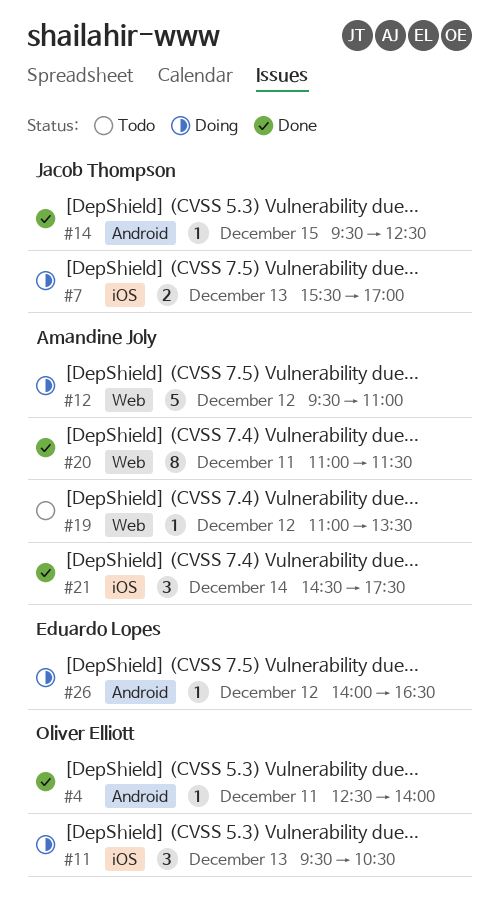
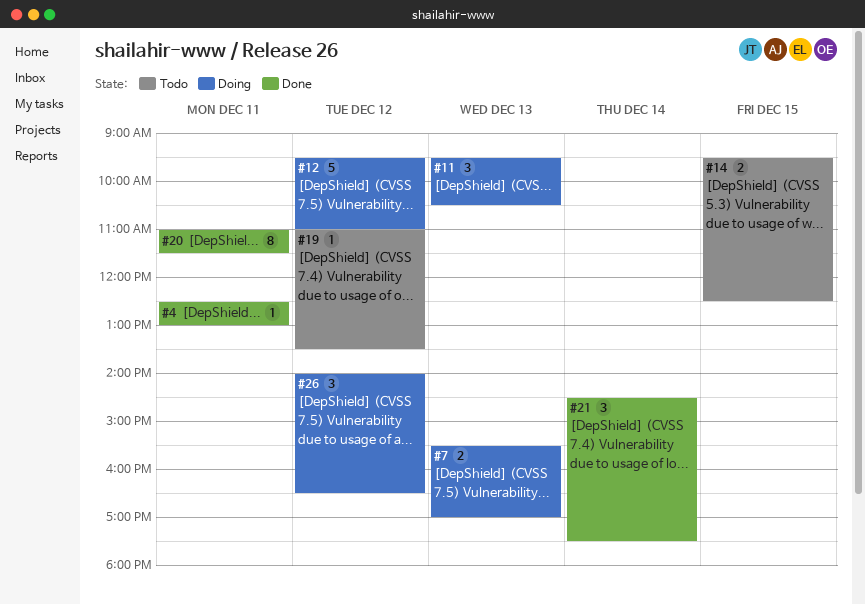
#4, ends: 14:00 -> 13:00
#14, status: Done -> Todo
#14, estimate: 1 -> 2
#26, estimate: 1 -> 3

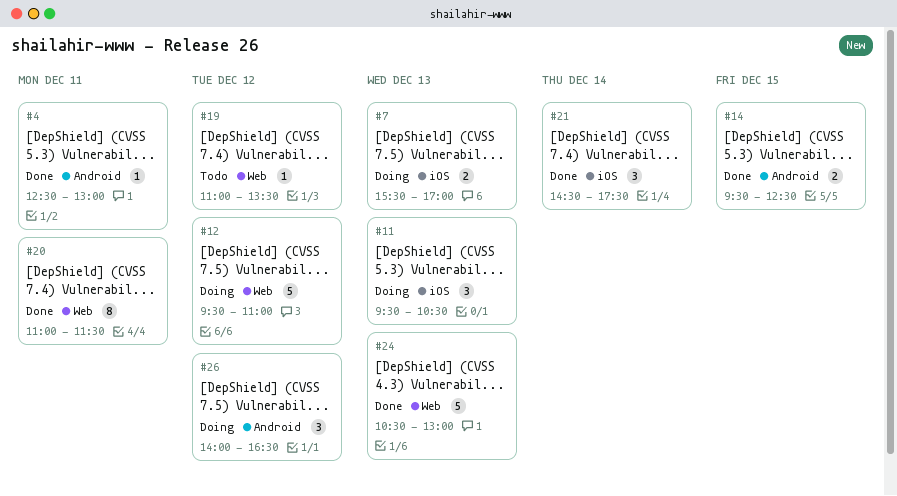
#14, status: Todo -> Done
#24: none -> present

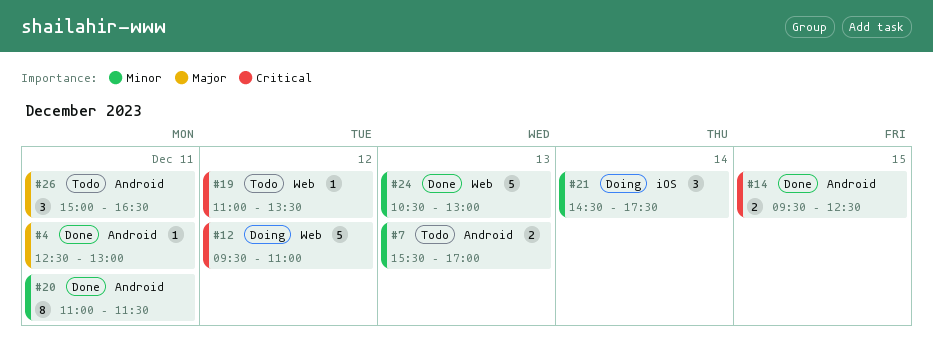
#7, status: Doing -> Todo
#7, label: iOS -> Android
#11: present -> none
#20, label: Web -> Android
#21, status: Done -> Doing
#26, status: Doing -> Todo
#26, day: Dec 12 -> Dec 11
#26, begins: 14:00 -> 15:00

